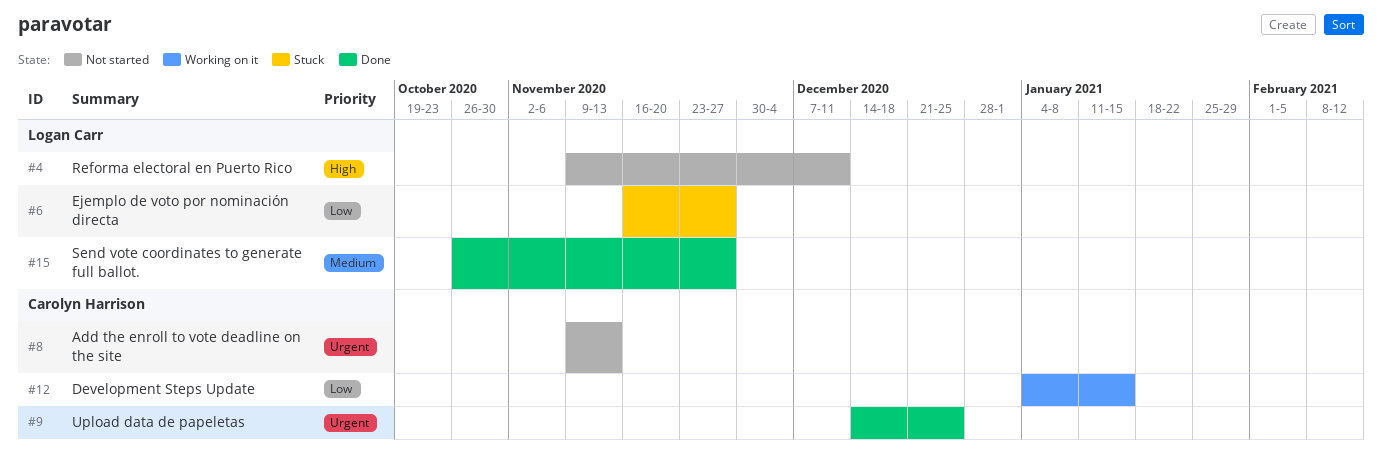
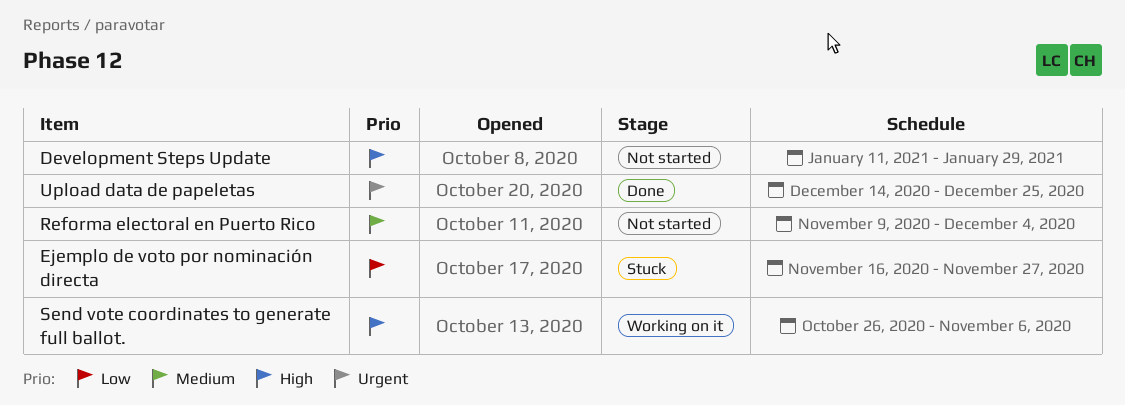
Add the enroll to vote deadline on the site: present -> none
Development Steps Update, status: Working on it -> Not started
Development Steps Update, priority: Low -> High
Development Steps Update, start: Jan 4 -> Jan 11
Development Steps Update, due: Jan 15 -> Jan 29
Reforma electoral en Puerto Rico, priority: High -> Medium
Reforma electoral en Puerto Rico, due: Dec 11 -> Dec 4
Send vote coordinates to generate full ballot., status: Done -> Working on it
Send vote coordinates to generate full ballot., priority: Medium -> High
Send vote coordinates to generate full ballot., due: Nov 27 -> Nov 6

